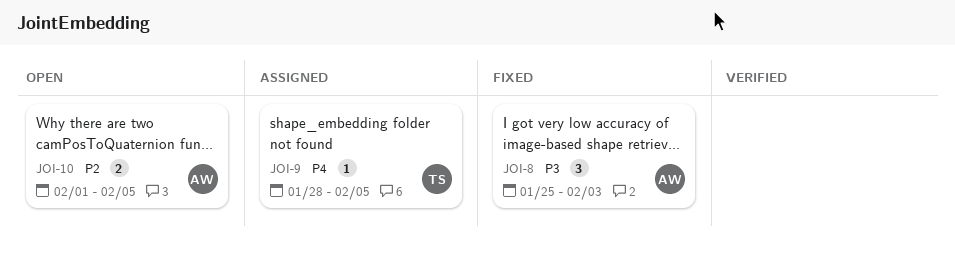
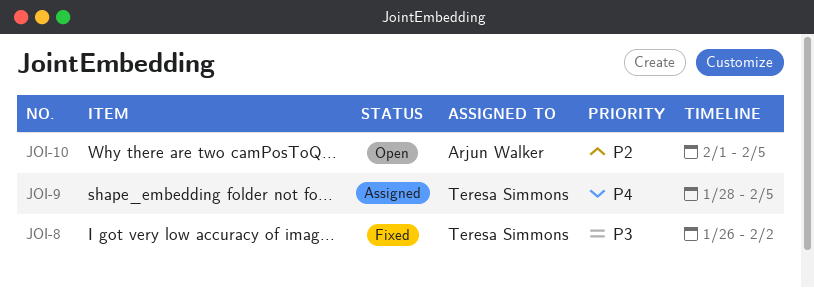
JOI-8, owner: Arjun Walker -> Teresa Simmons
JOI-8, start: Jan 25 -> Jan 26
JOI-8, due: Feb 3 -> Feb 2

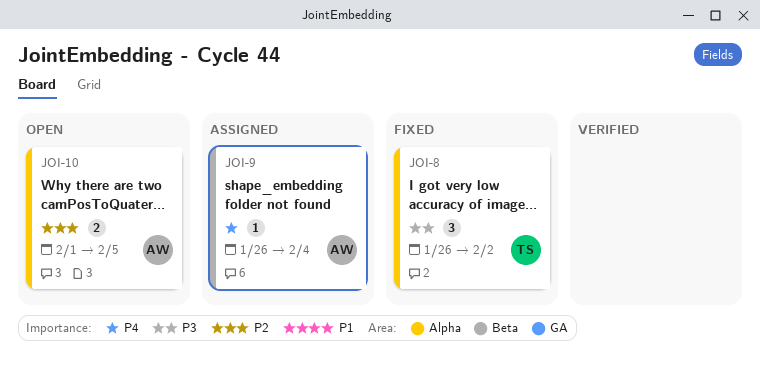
JOI-9, owner: Teresa Simmons -> Arjun Walker
JOI-9, start: Jan 28 -> Jan 26
JOI-9, due: Feb 5 -> Feb 4

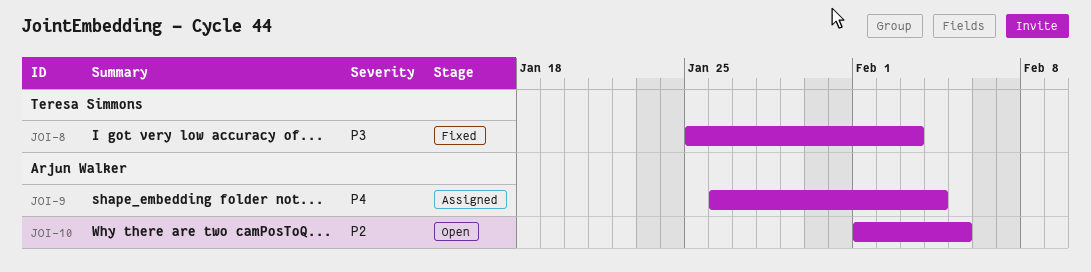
JOI-8, start: Jan 26 -> Jan 25
JOI-8, due: Feb 2 -> Feb 3

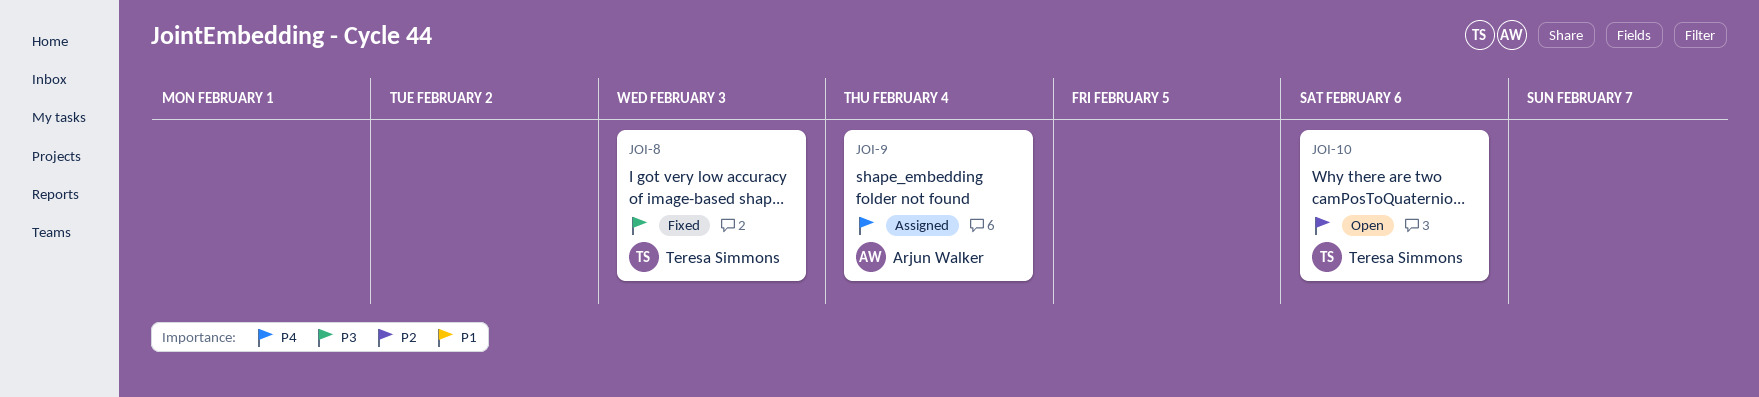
JOI-10, owner: Arjun Walker -> Teresa Simmons
JOI-10, due: Feb 5 -> Feb 6

